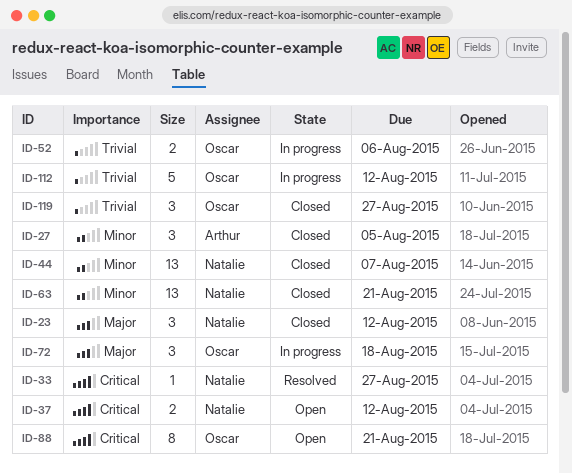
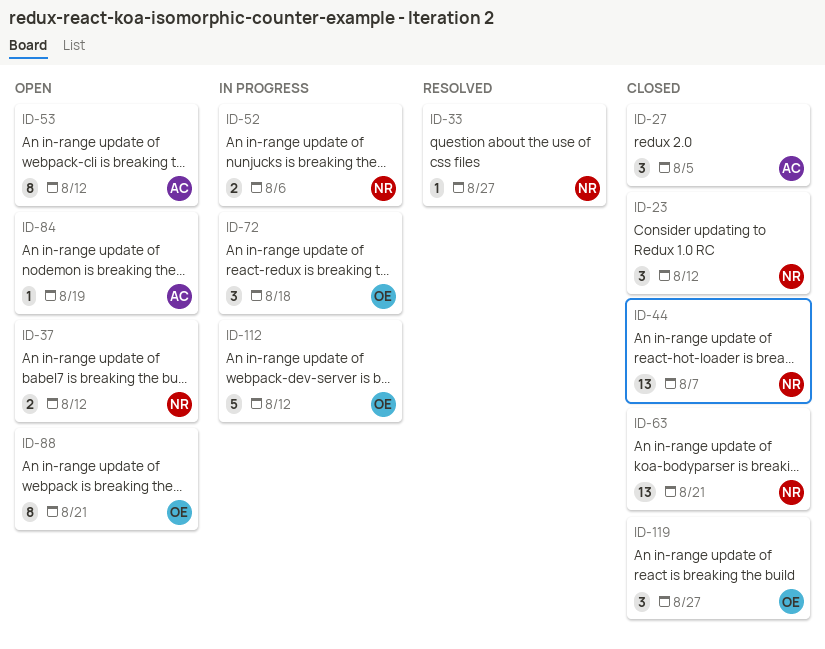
ID-52, owner: Oscar -> Natalie
ID-53: none -> present
ID-84: none -> present

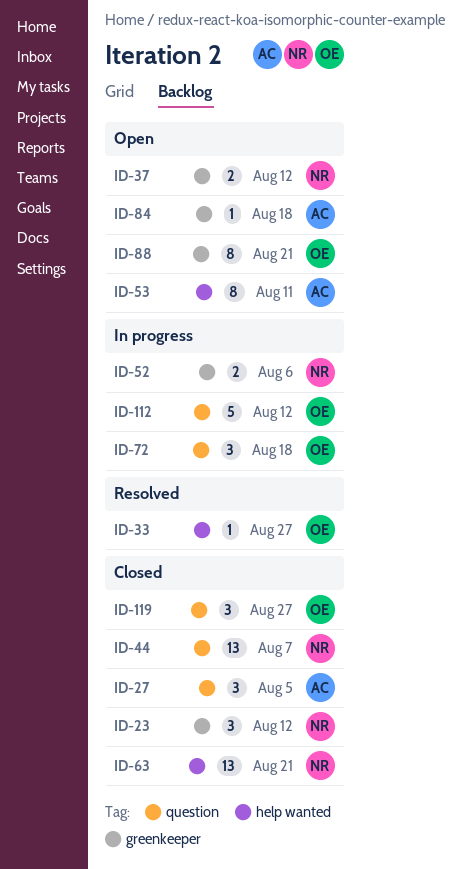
ID-33, owner: NR -> OE
ID-53, due: Aug 12 -> Aug 11
ID-84, due: Aug 19 -> Aug 18

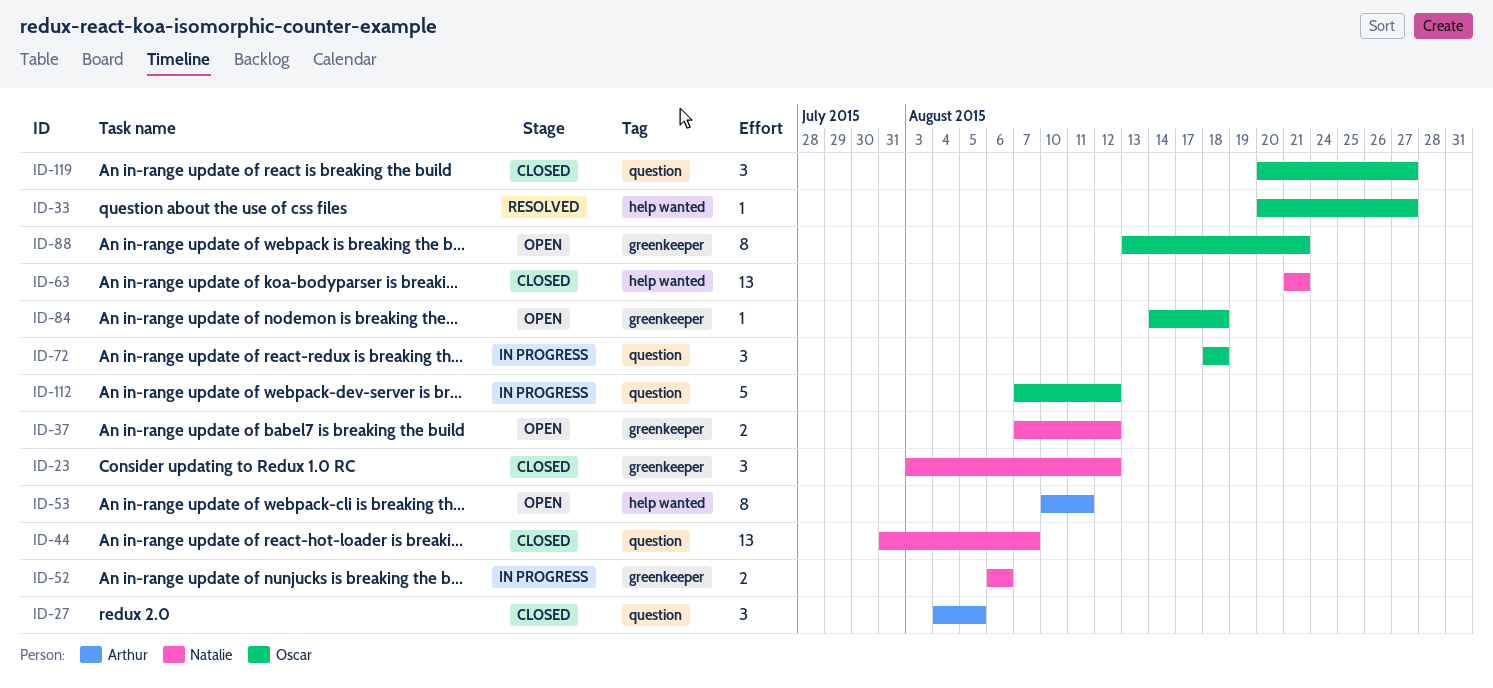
ID-84, owner: Arthur -> Oscar

